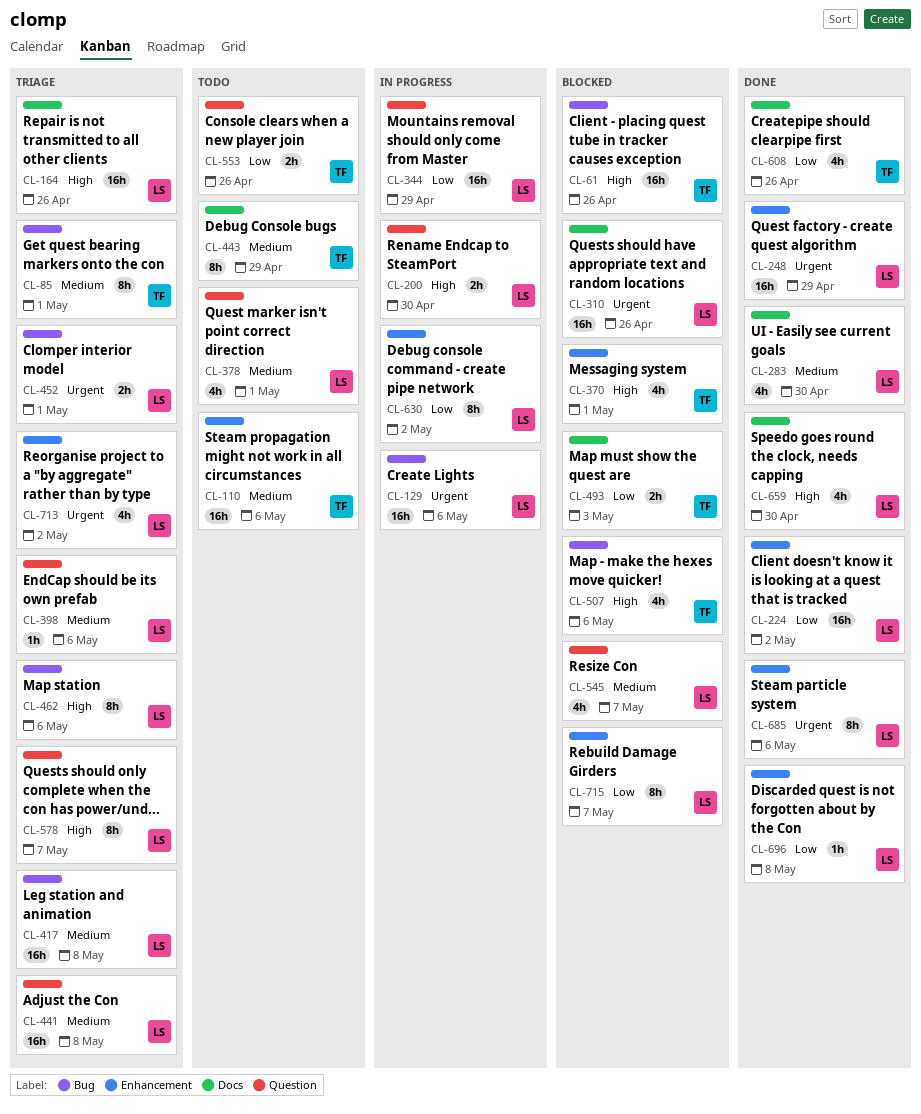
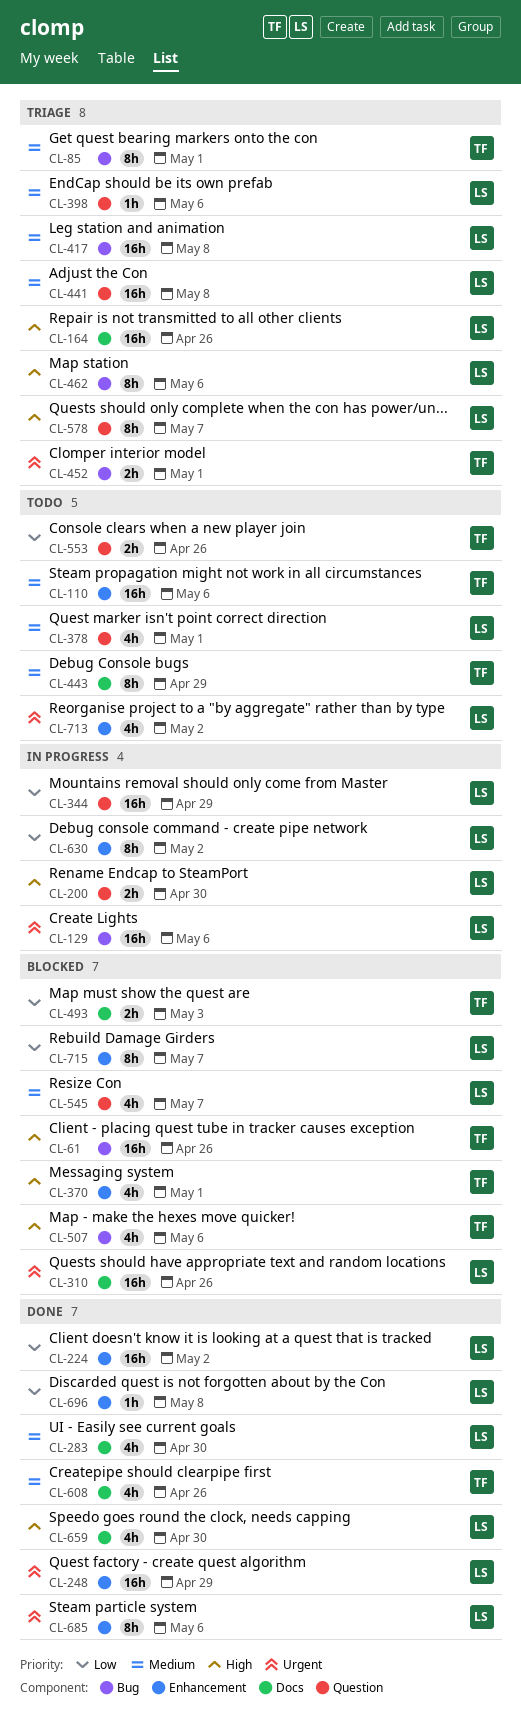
CL-452, owner: LS -> TF
CL-608, priority: Low -> Medium
CL-713, status: Triage -> Todo

